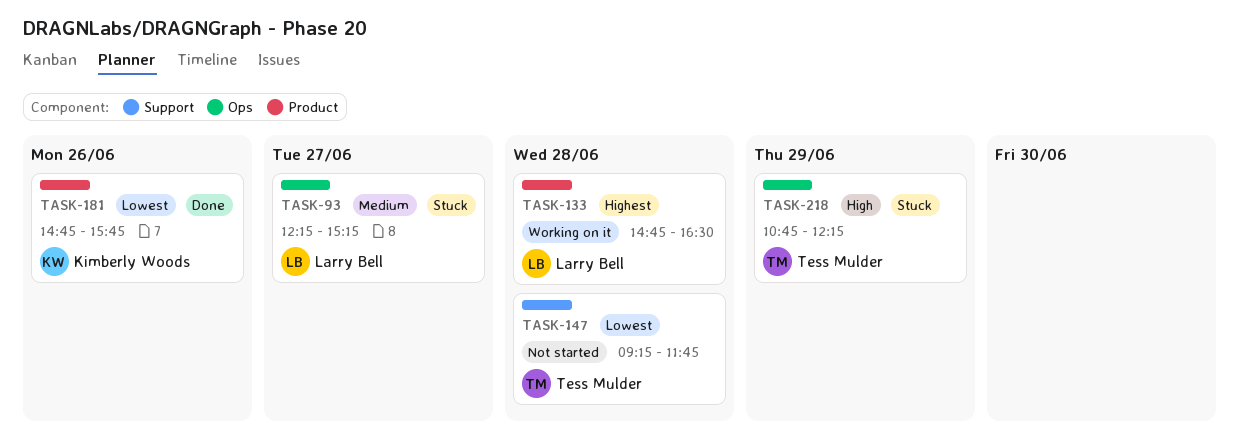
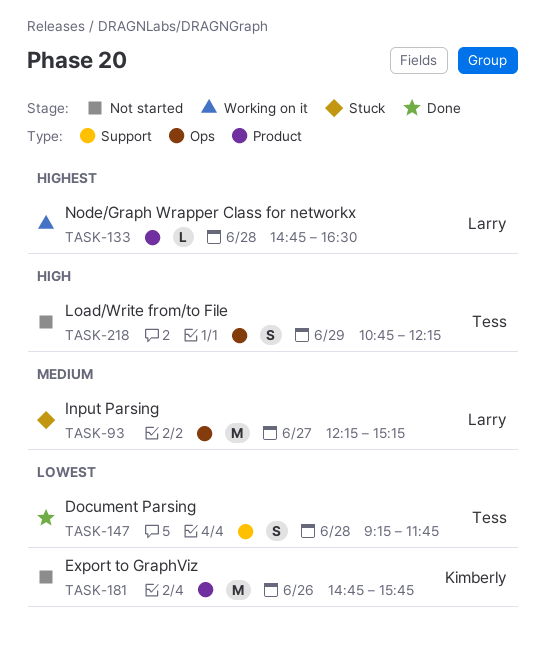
TASK-147, status: Not started -> Done
TASK-181, status: Done -> Not started
TASK-218, status: Stuck -> Not started

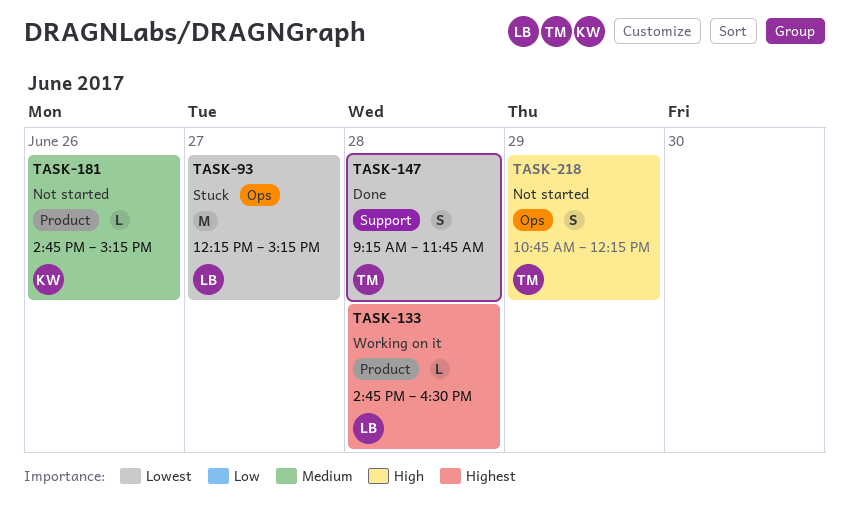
TASK-93, priority: Medium -> Lowest
TASK-181, priority: Lowest -> Medium
TASK-181, estimate: M -> L
TASK-181, ends: 15:45 -> 15:15

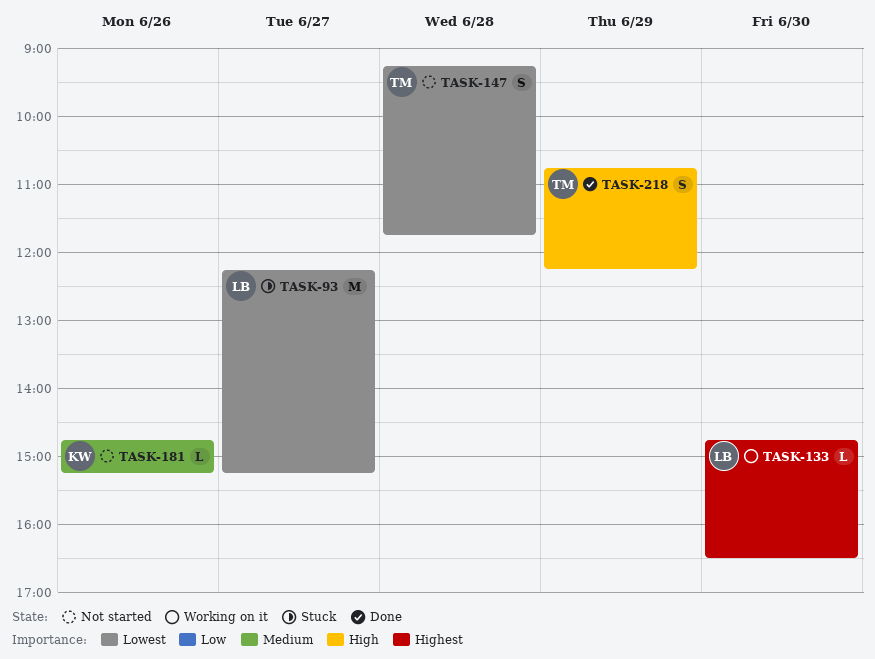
TASK-133, day: Jun 28 -> Jun 30
TASK-147, status: Done -> Not started
TASK-218, status: Not started -> Done

